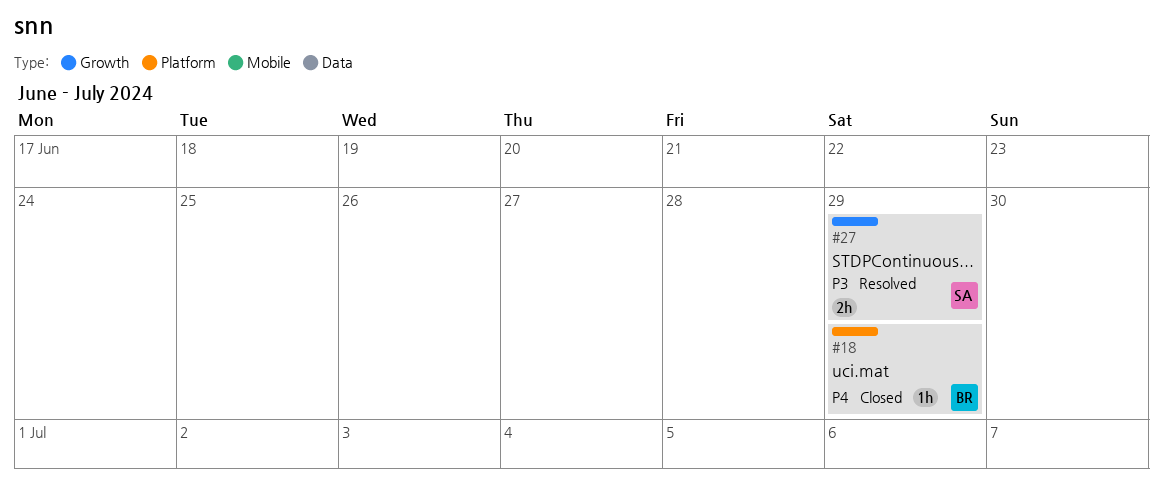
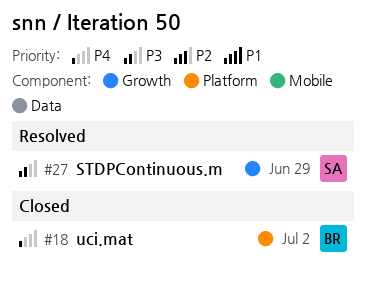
#18, due: Jun 29 -> Jul 2

